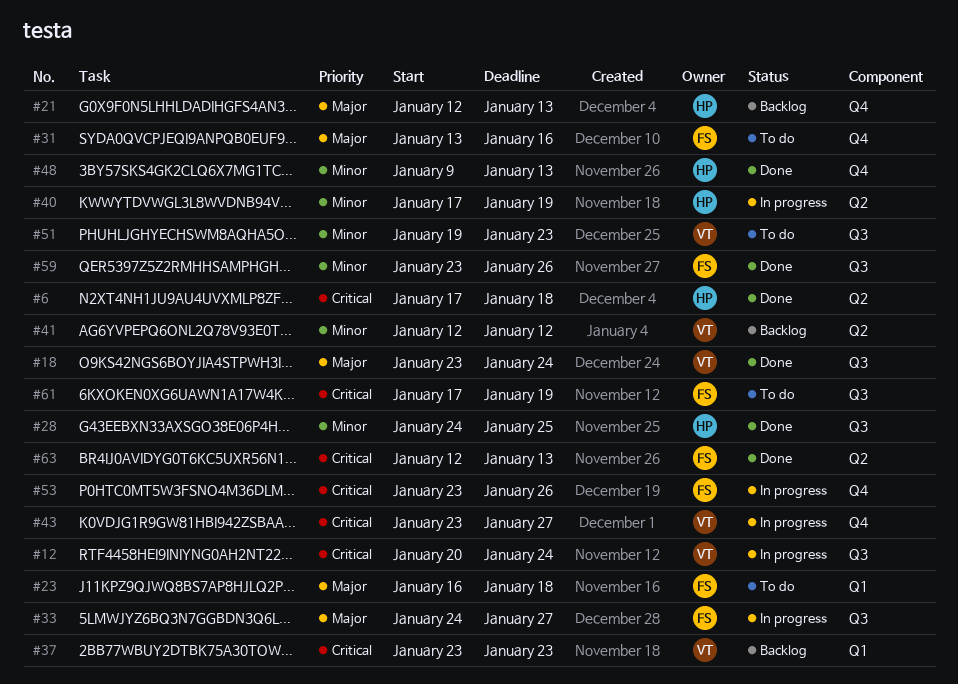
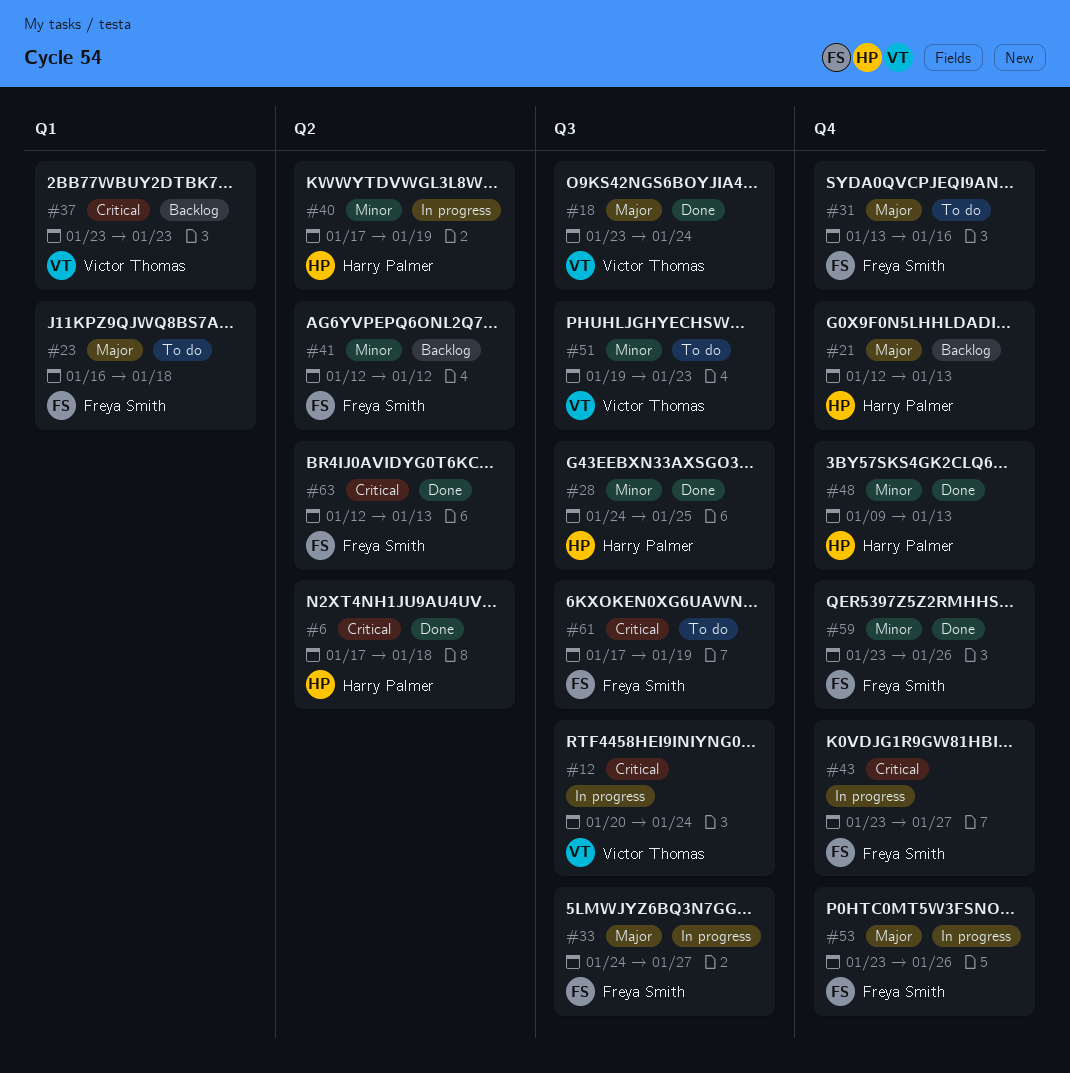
#41, owner: Victor Thomas -> Freya Smith
#43, owner: Victor Thomas -> Freya Smith
#53, priority: Critical -> Major
#59, label: Q3 -> Q4

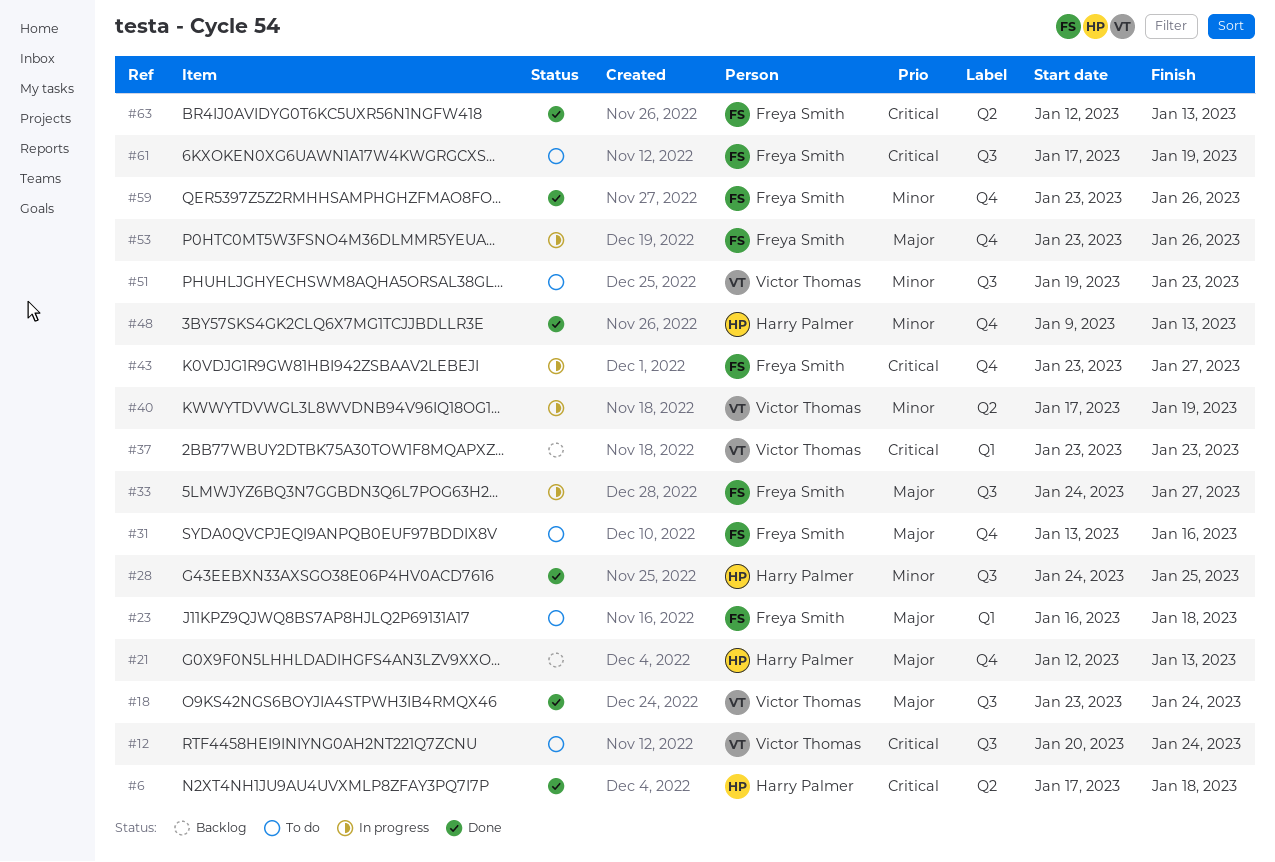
#12, status: In progress -> To do
#40, owner: Harry Palmer -> Victor Thomas
#41: present -> none

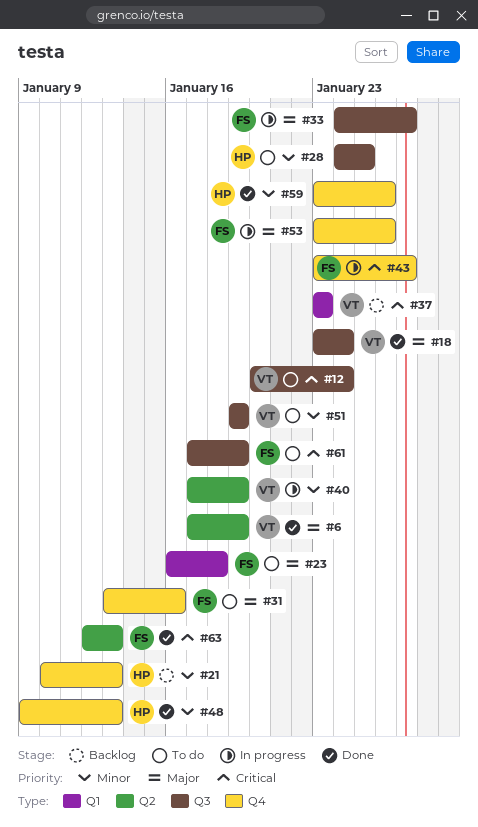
#6, owner: Harry Palmer -> Victor Thomas
#6, priority: Critical -> Major
#6, due: Jan 18 -> Jan 19
#21, priority: Major -> Minor
#21, start: Jan 12 -> Jan 10
#28, status: Done -> To do
#51, due: Jan 23 -> Jan 19
#59, owner: Freya Smith -> Harry Palmer

